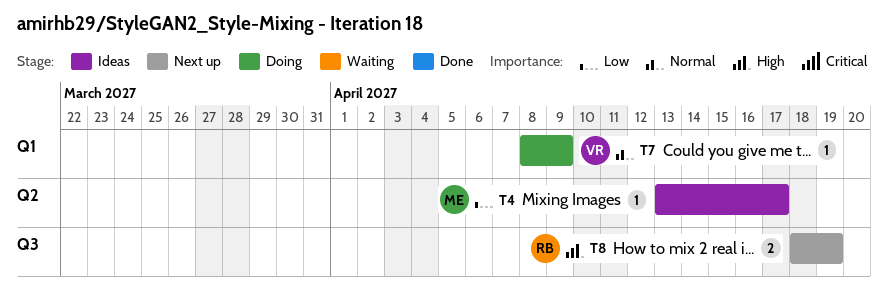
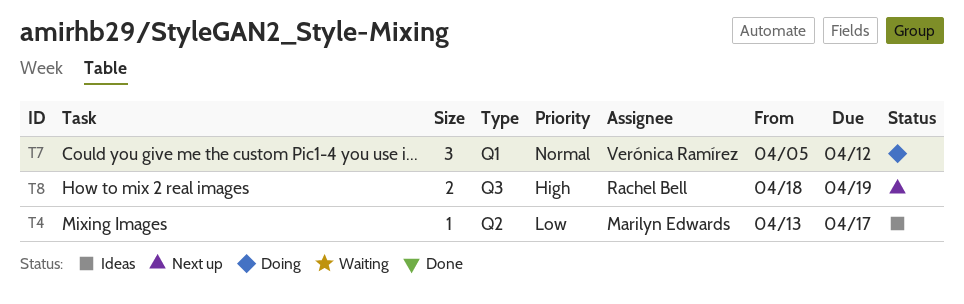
T7, estimate: 1 -> 3
T7, start: Apr 8 -> Apr 5
T7, due: Apr 9 -> Apr 12

